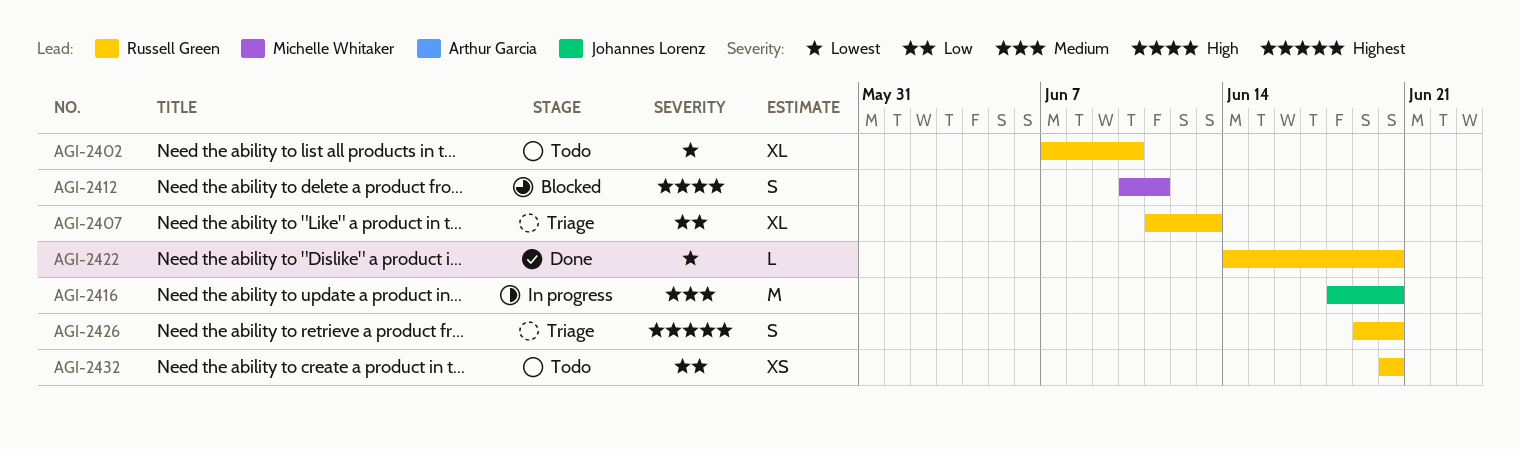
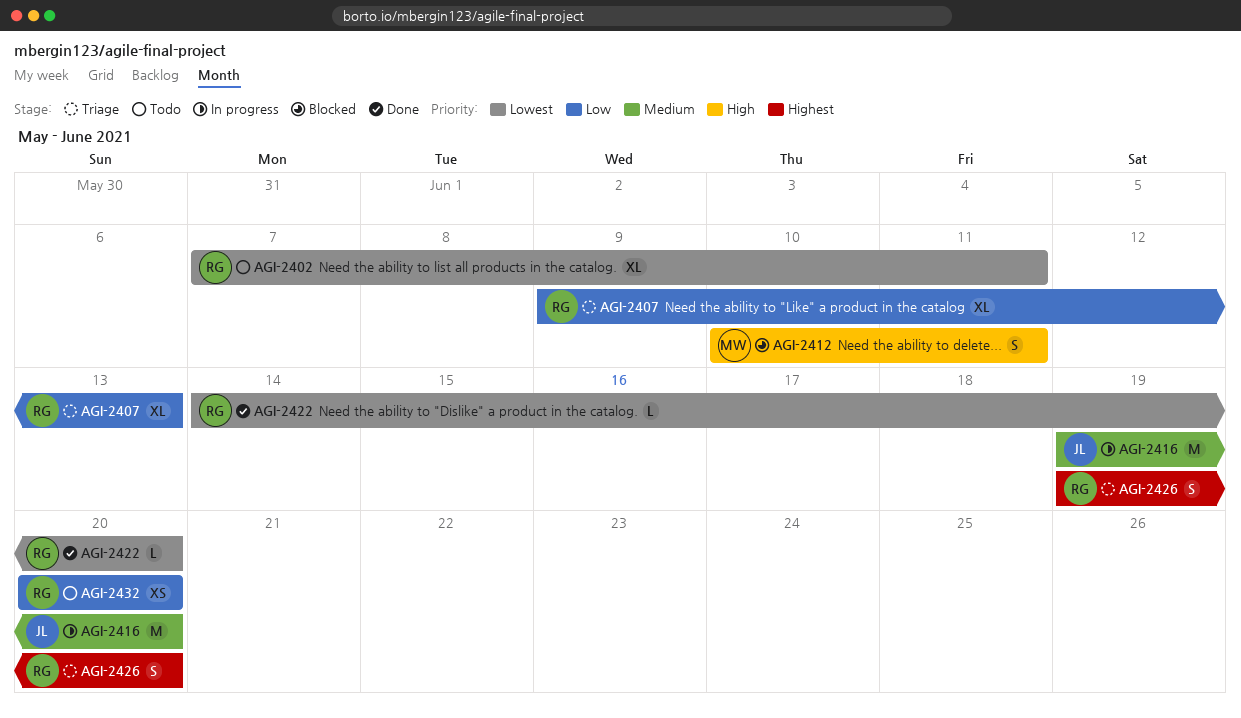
AGI-2402, due: Jun 10 -> Jun 11
AGI-2407, start: Jun 11 -> Jun 9
AGI-2416, start: Jun 18 -> Jun 19

